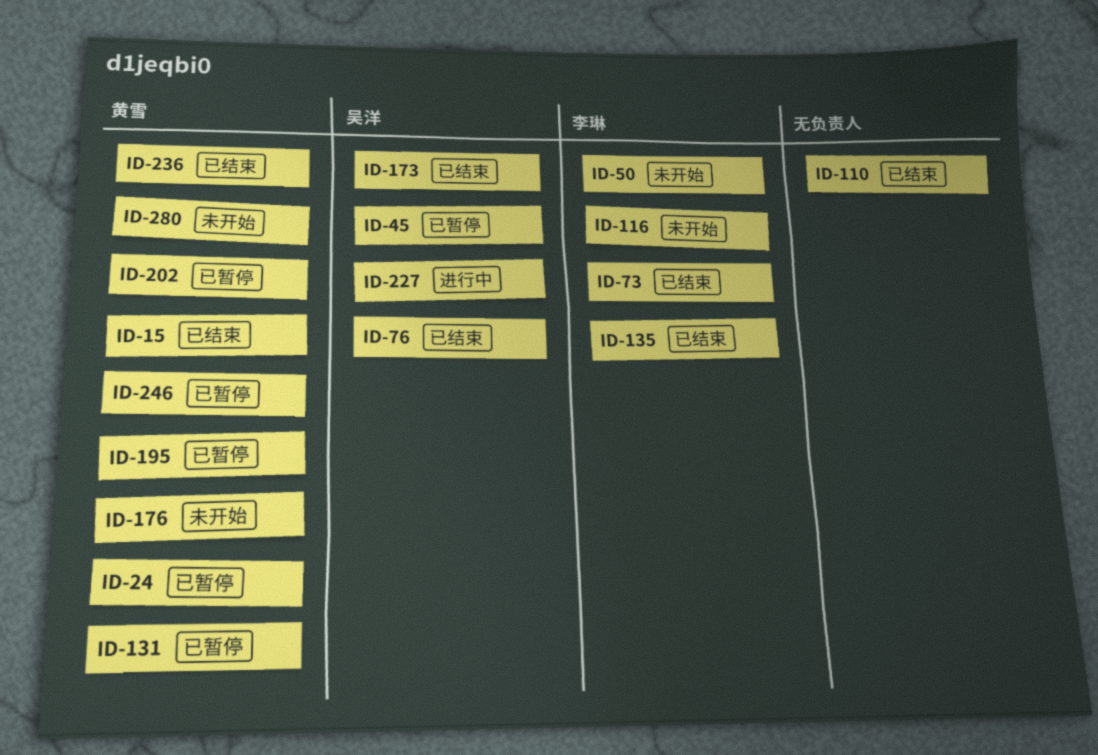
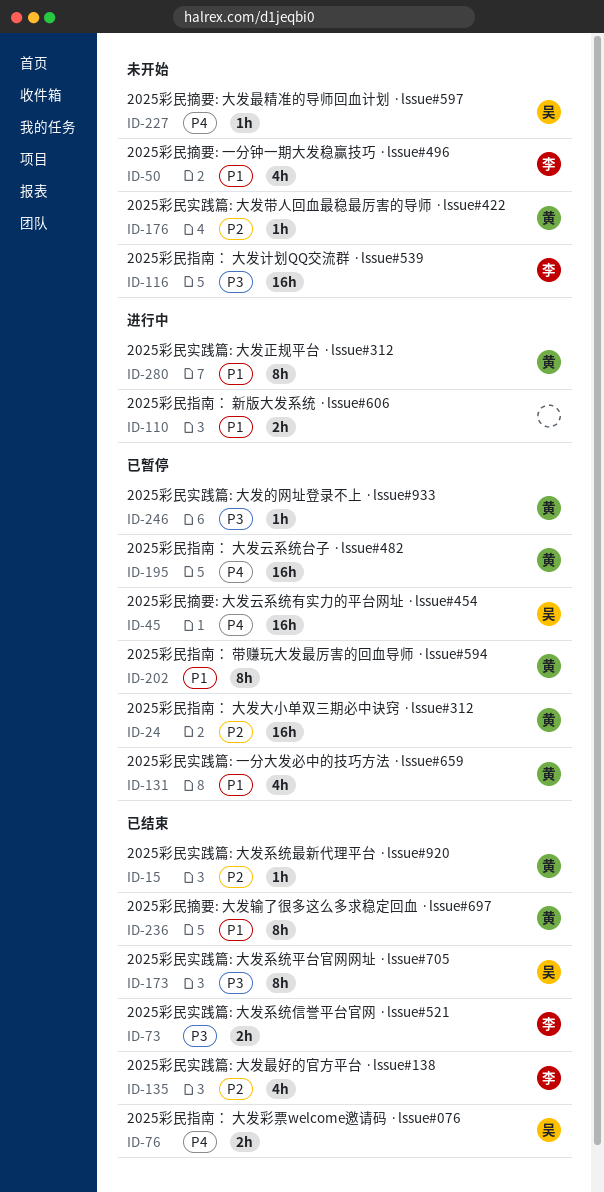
ID-110, status: 已结束 -> 进行中
ID-227, status: 进行中 -> 未开始
ID-280, status: 未开始 -> 进行中

